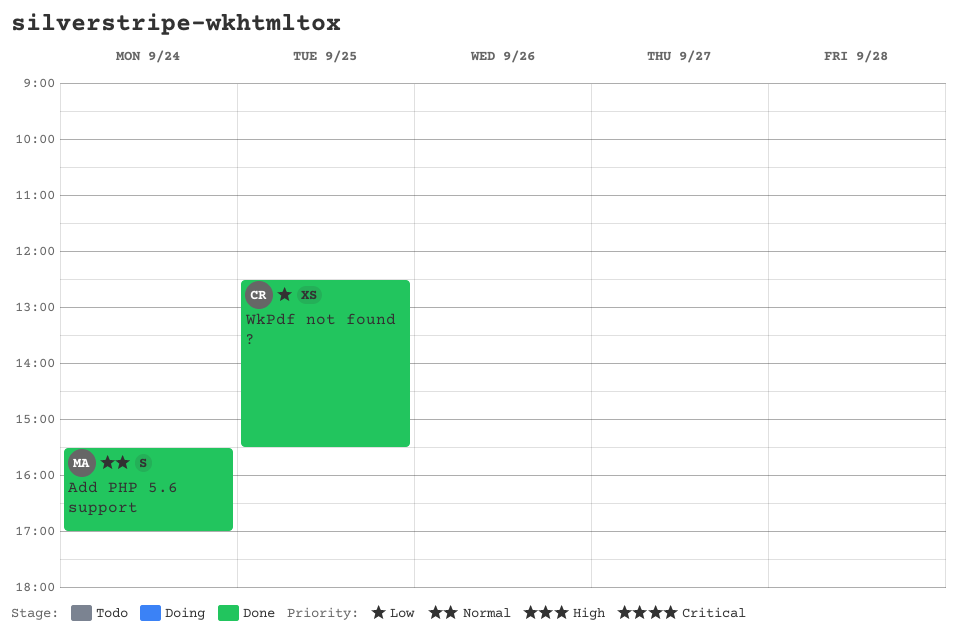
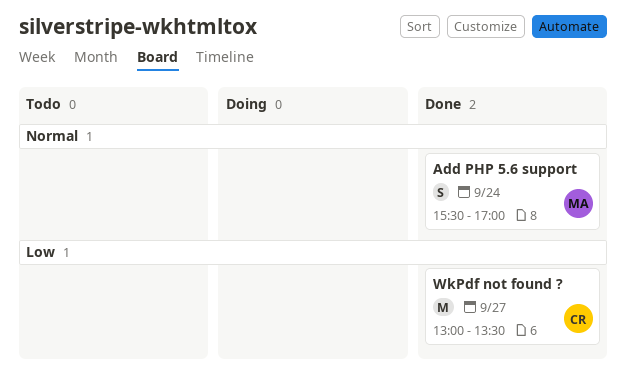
WkPdf not found ?, estimate: XS -> M
WkPdf not found ?, day: Sep 25 -> Sep 27
WkPdf not found ?, begins: 12:30 -> 13:00
WkPdf not found ?, ends: 15:30 -> 13:30

